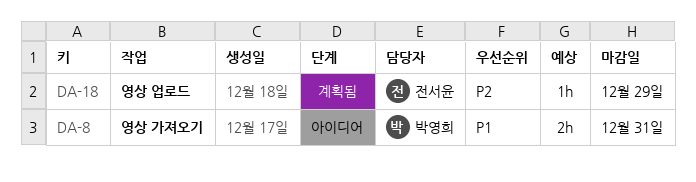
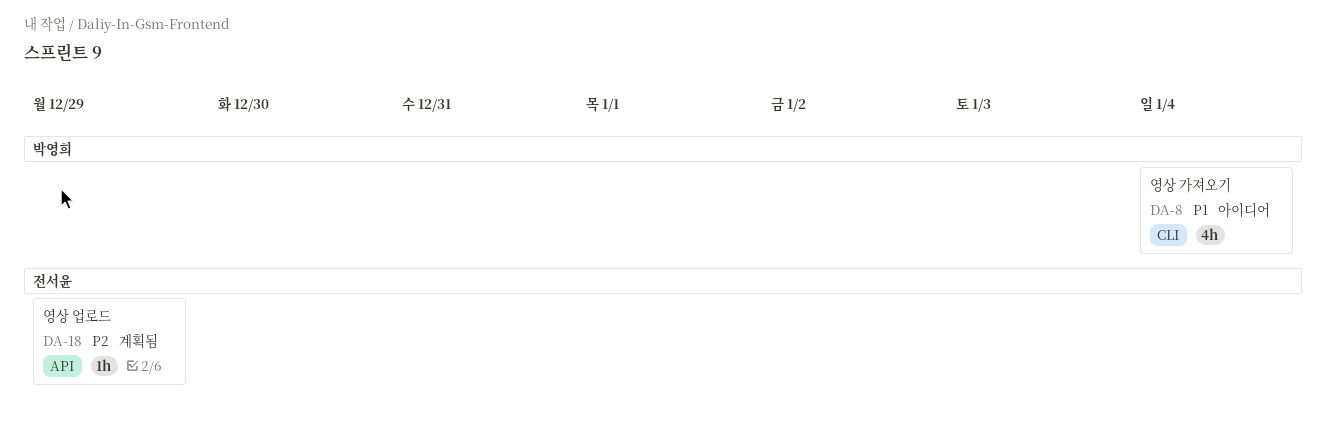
DA-8, estimate: 2h -> 4h
DA-8, due: Dec 31 -> Jan 4

